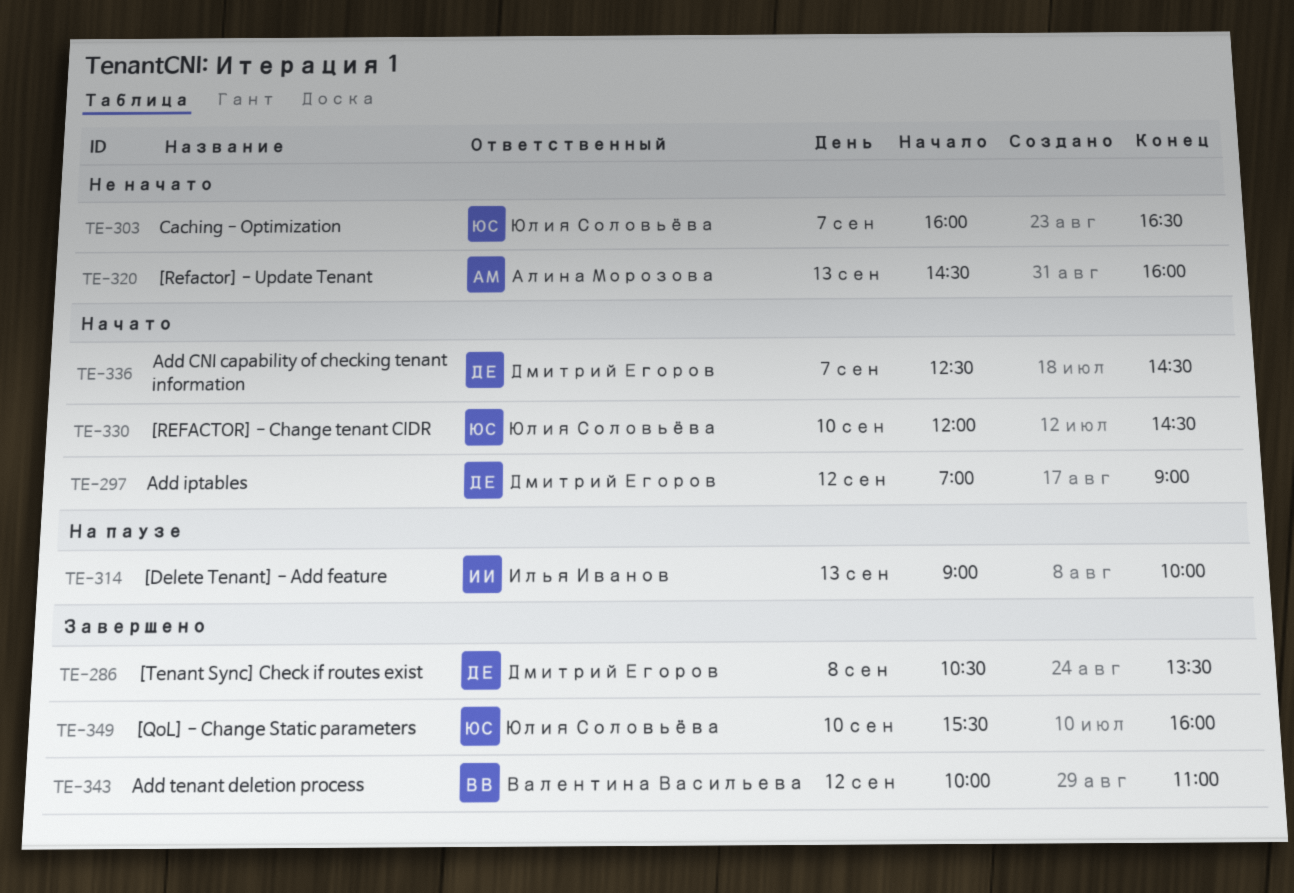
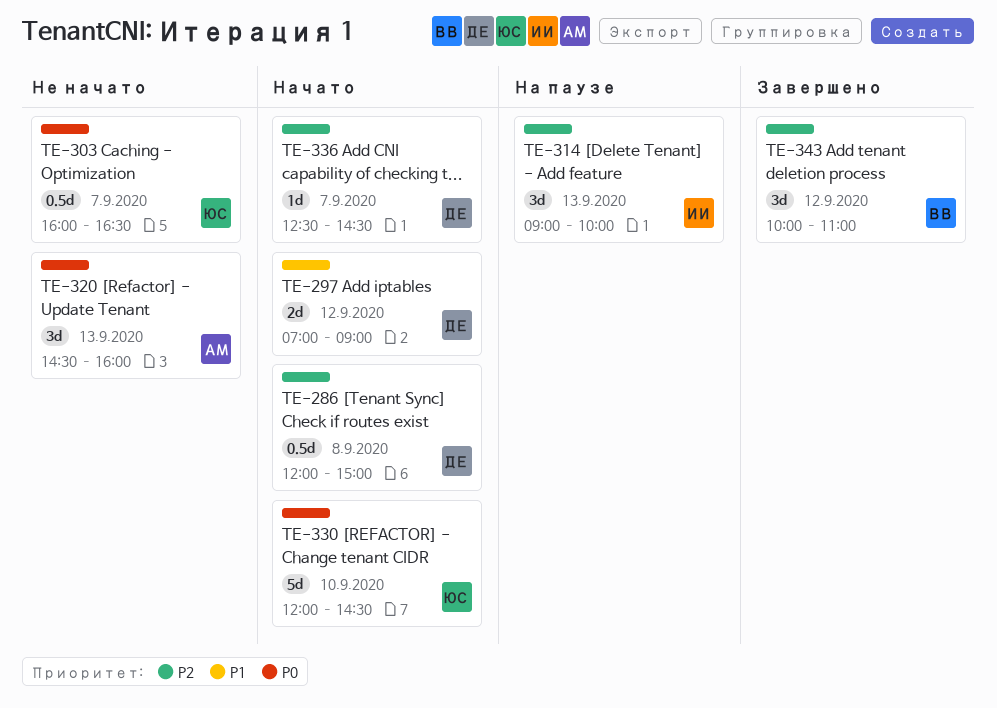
TE-286, status: Завершено -> Начато
TE-286, begins: 10:30 -> 12:00
TE-286, ends: 13:30 -> 15:00
TE-349: present -> none

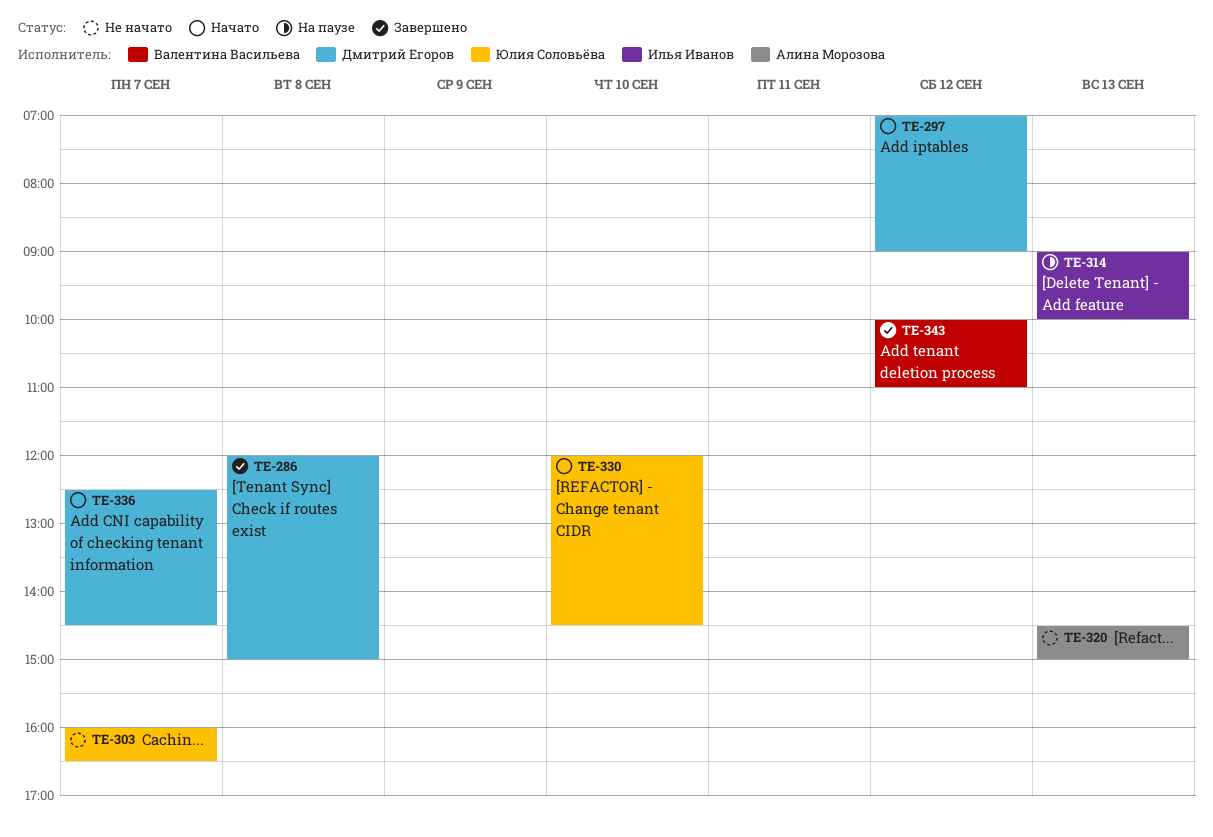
TE-286, status: Начато -> Завершено
TE-320, ends: 16:00 -> 15:00

